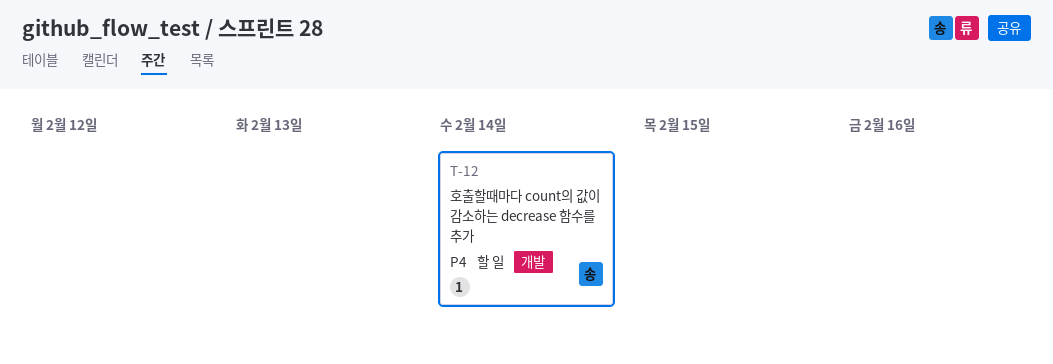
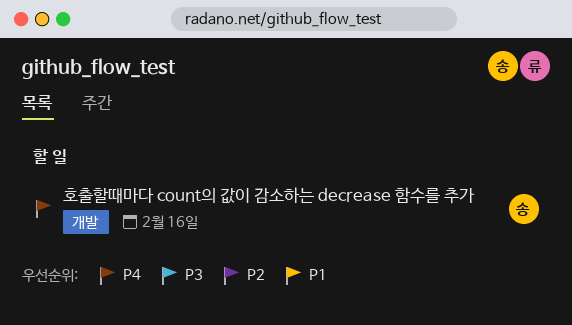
호출할때마다 count의 값이 감소하는 decrease 함수를 추가, due: Feb 14 -> Feb 16

